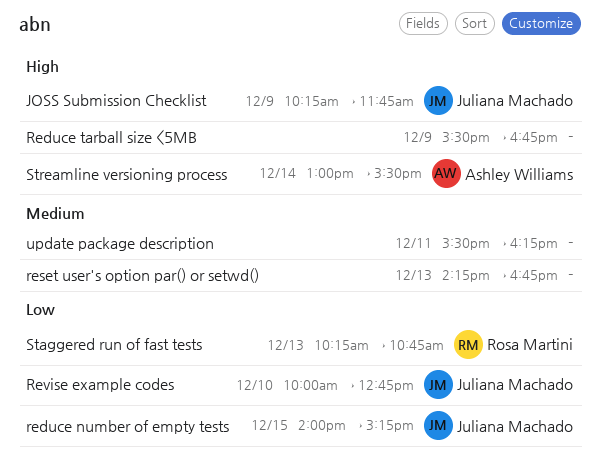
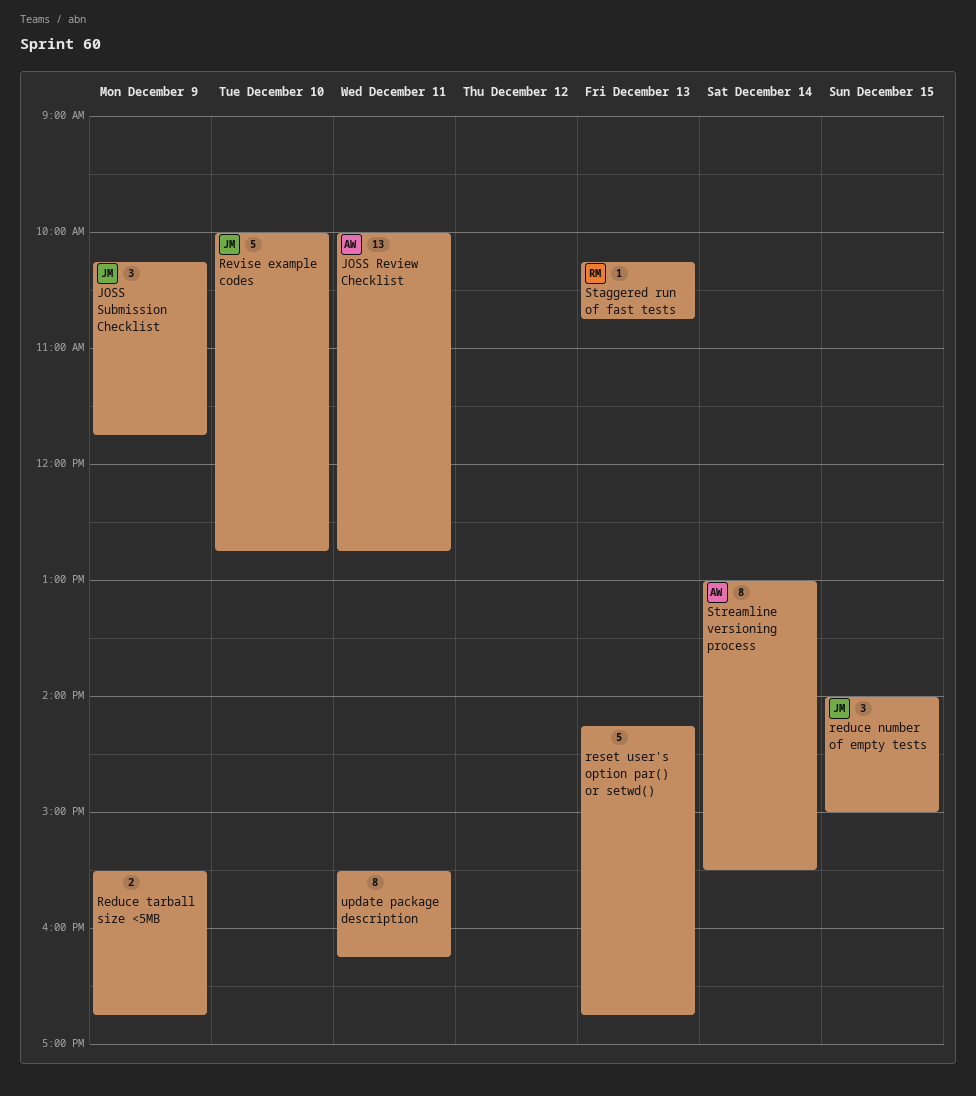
JOSS Review Checklist: none -> present
reduce number of empty tests, ends: 15:15 -> 15:00

